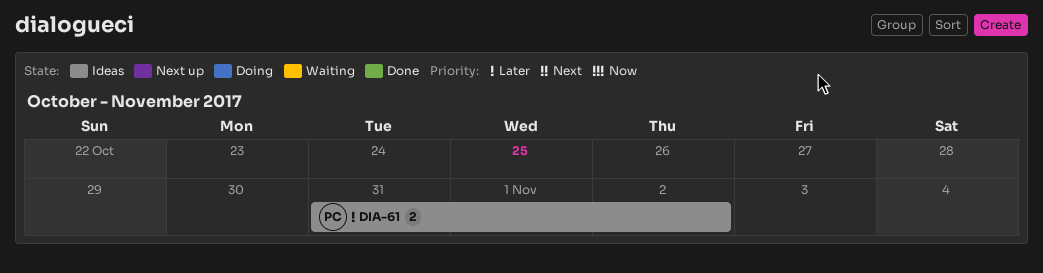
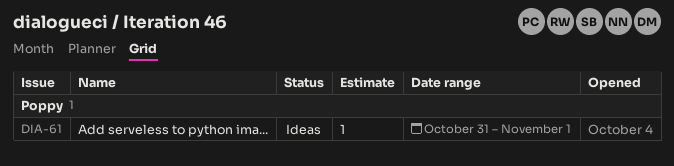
DIA-61, estimate: 2 -> 1
DIA-61, due: Nov 2 -> Nov 1

